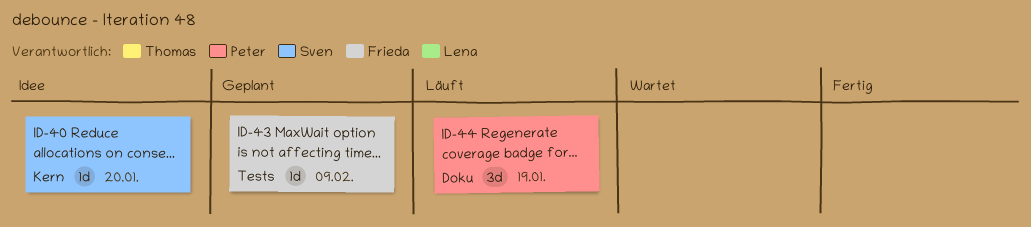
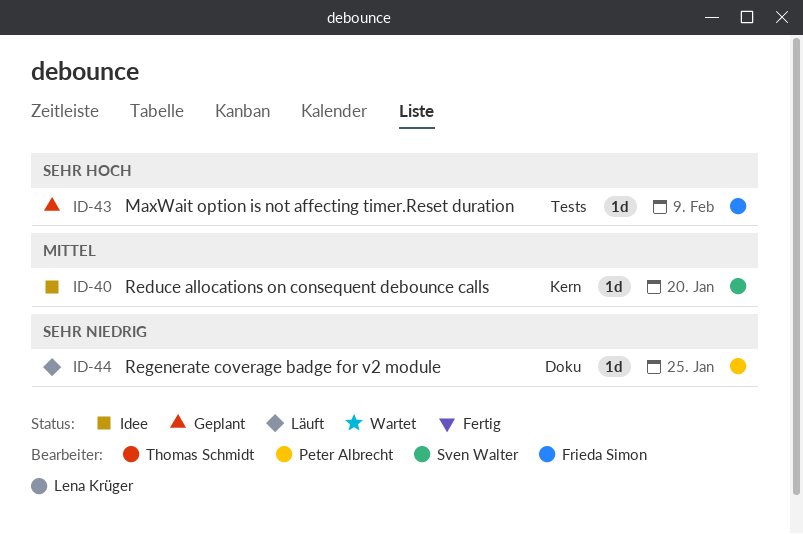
ID-44, estimate: 3d -> 1d
ID-44, due: Jan 19 -> Jan 25

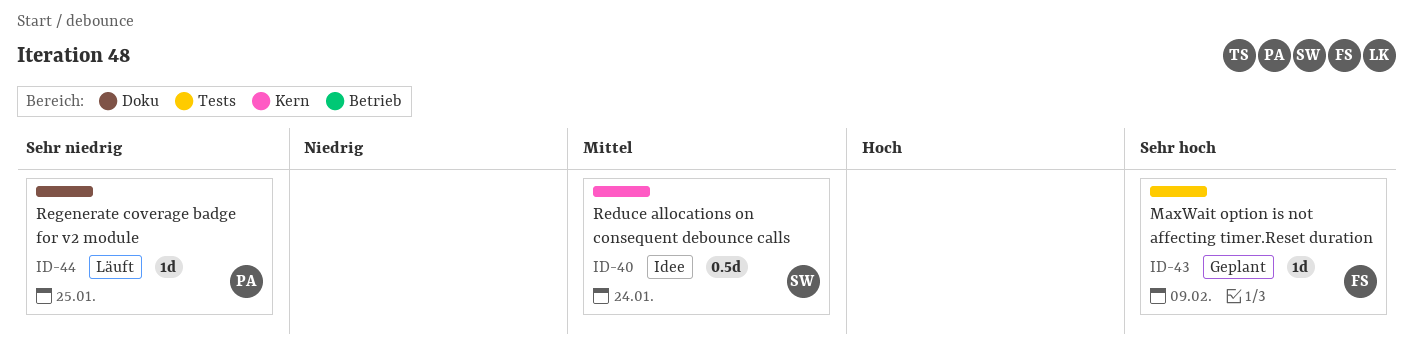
ID-40, estimate: 1d -> 0.5d
ID-40, due: Jan 20 -> Jan 24

